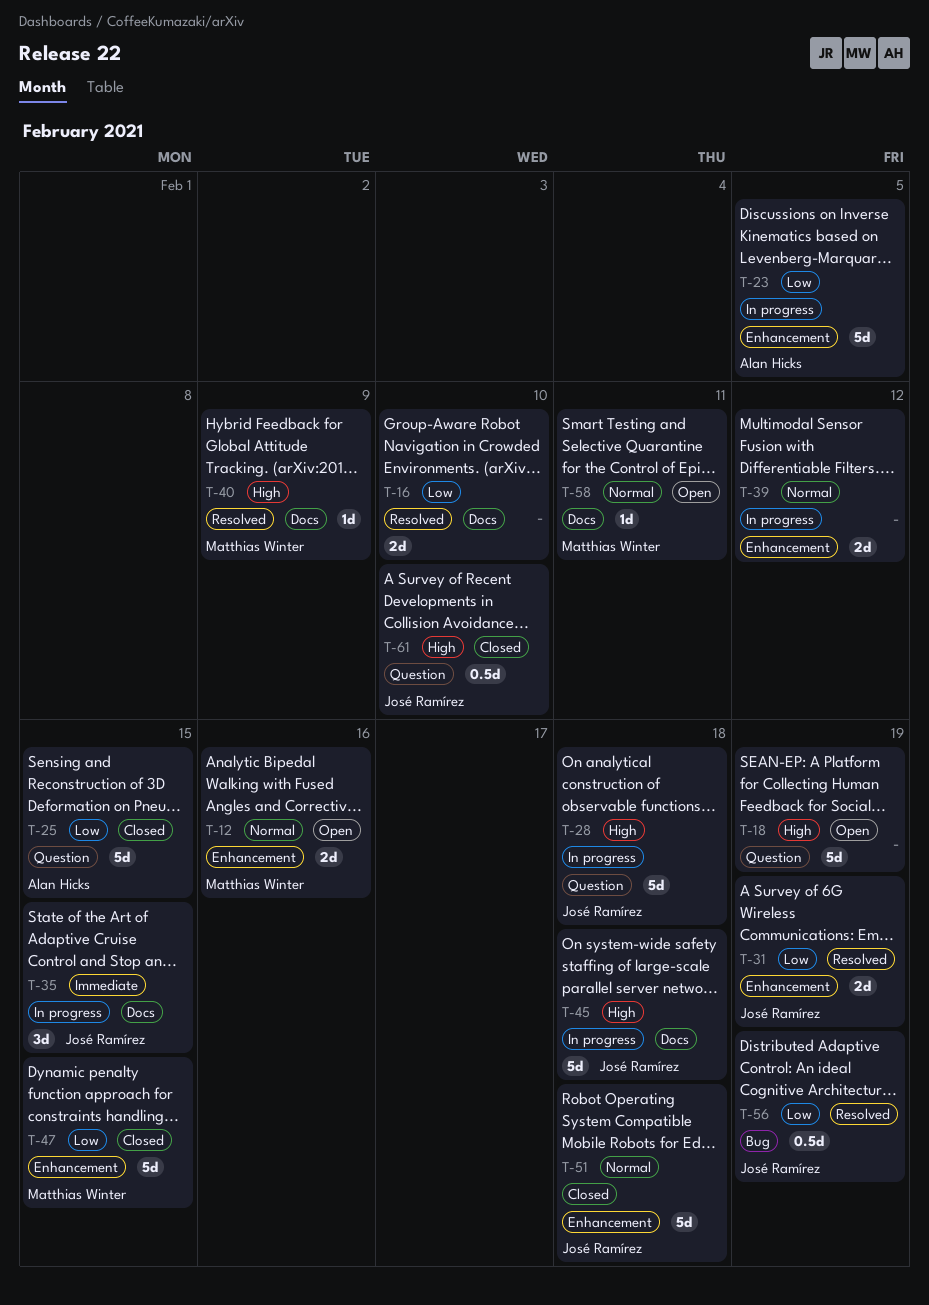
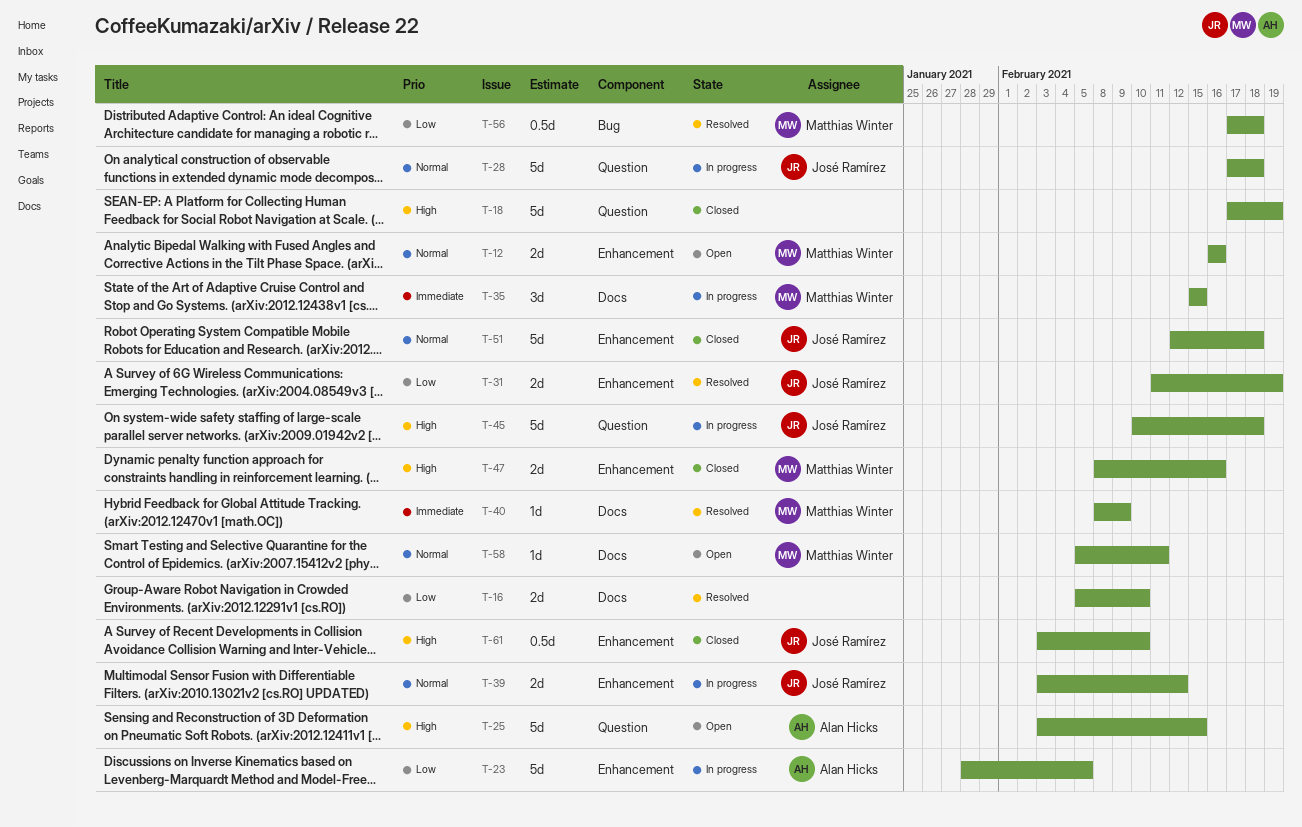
T-18, status: Open -> Closed
T-25, status: Closed -> Open
T-25, priority: Low -> High
T-28, priority: High -> Normal
T-35, owner: José Ramírez -> Matthias Winter
T-39, owner: none -> José Ramírez
T-40, priority: High -> Immediate
T-45, label: Docs -> Question
T-47, priority: Low -> High
T-47, estimate: 5d -> 2d
T-47, due: Feb 15 -> Feb 16
T-56, owner: José Ramírez -> Matthias Winter
T-56, due: Feb 19 -> Feb 18
T-61, label: Question -> Enhancement

